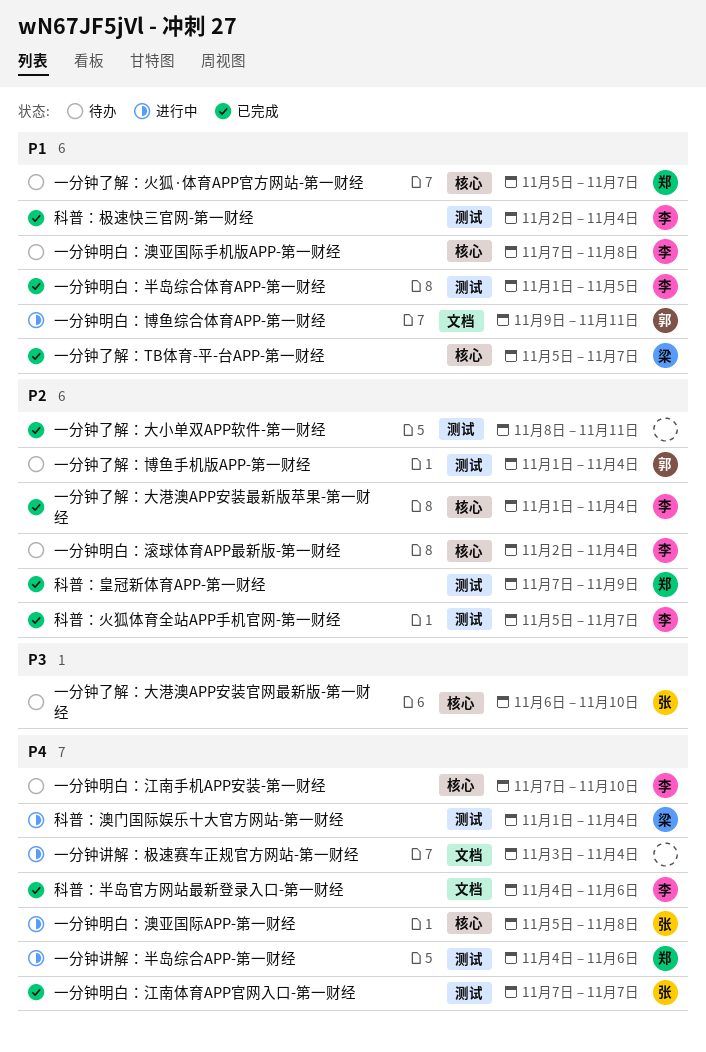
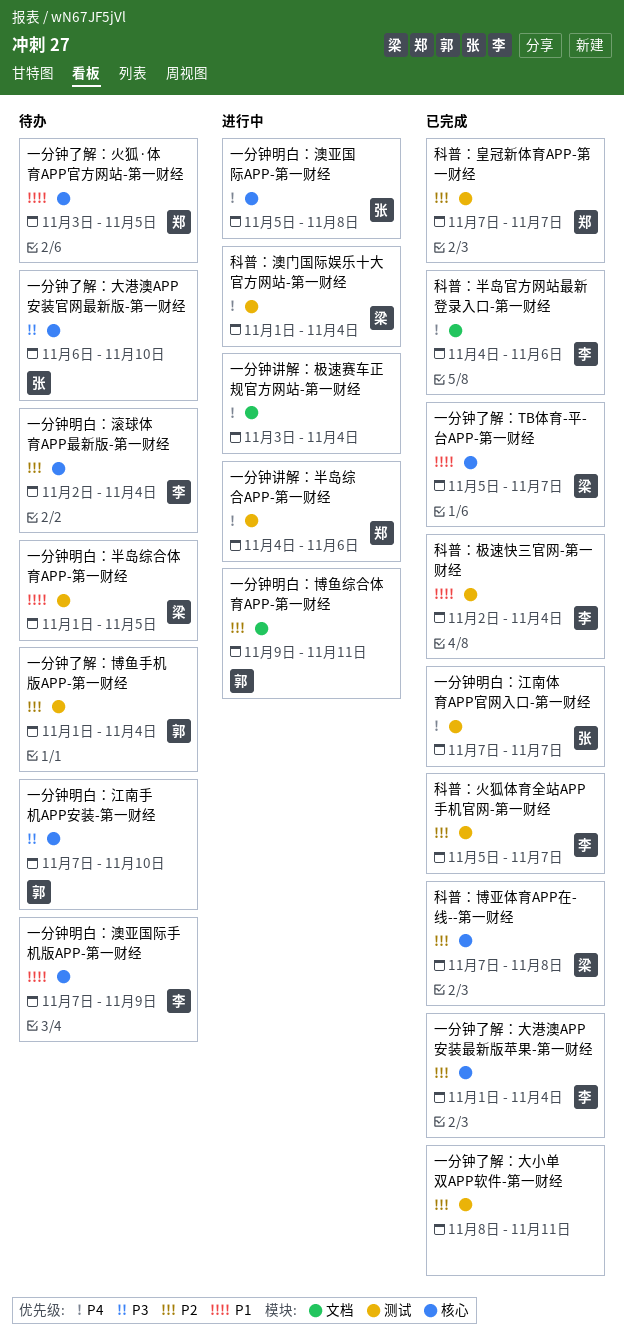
一分钟了解：火狐·体育APP官方网站-第一财经, start: Nov 5 -> Nov 3
一分钟了解：火狐·体育APP官方网站-第一财经, due: Nov 7 -> Nov 5
一分钟明白：半岛综合体育APP-第一财经, status: 已完成 -> 待办
一分钟明白：半岛综合体育APP-第一财经, owner: 李 -> 梁
一分钟明白：博鱼综合体育APP-第一财经, priority: P1 -> P2
一分钟明白：江南手机APP安装-第一财经, owner: 李 -> 郭
一分钟明白：江南手机APP安装-第一财经, priority: P4 -> P3
一分钟明白：澳亚国际手机版APP-第一财经, due: Nov 8 -> Nov 9
科普：博亚体育APP在-线--第一财经: none -> present
科普：皇冠新体育APP-第一财经, due: Nov 9 -> Nov 7

